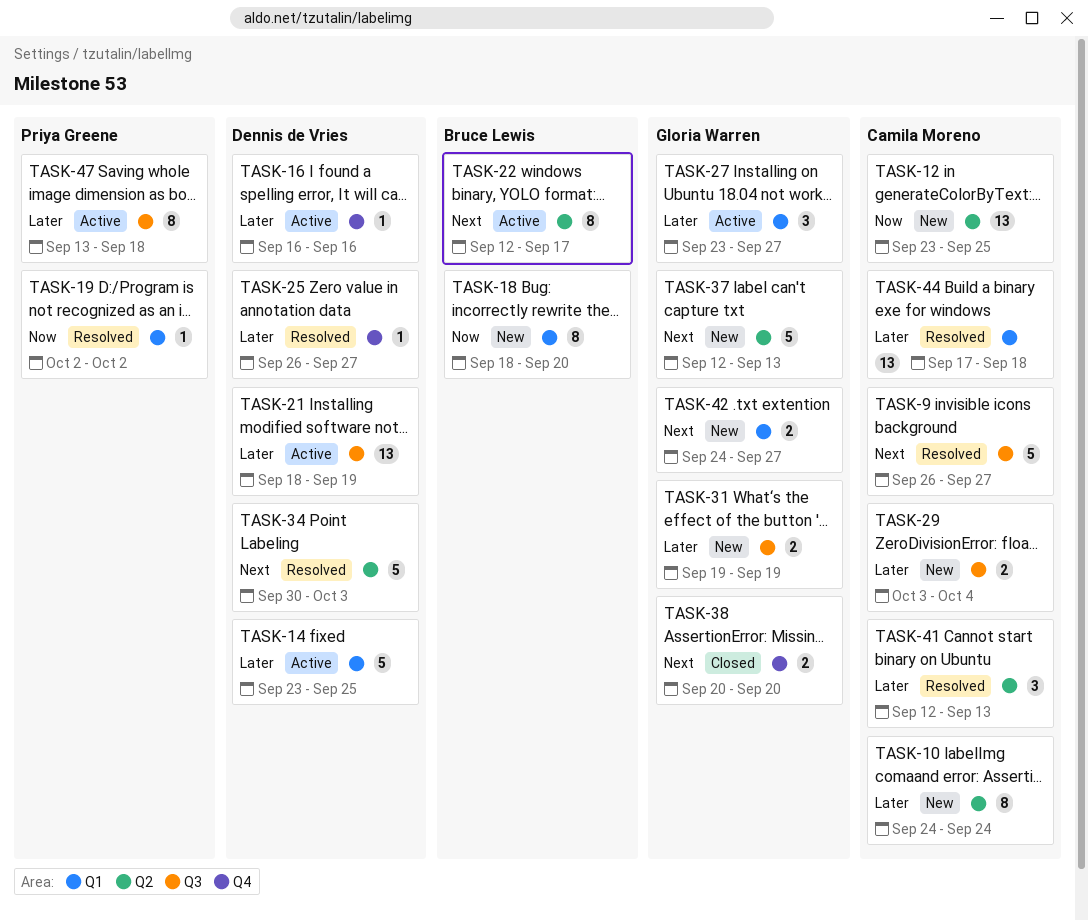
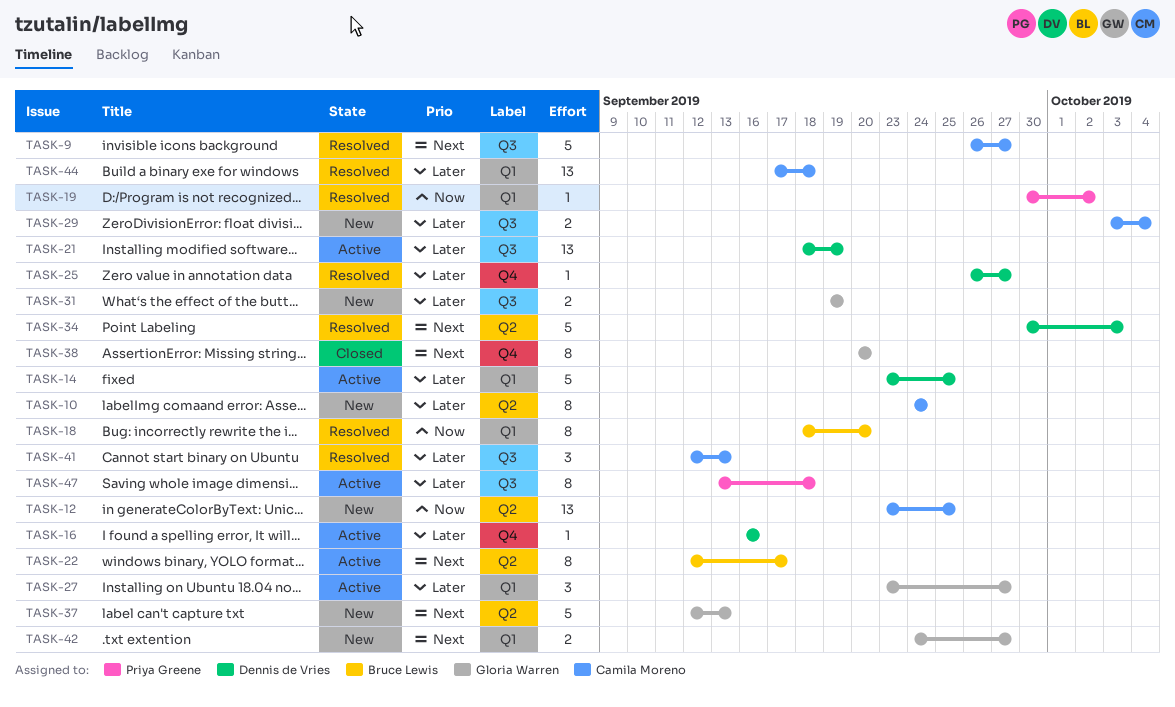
TASK-18, status: New -> Resolved
TASK-19, start: Oct 2 -> Sep 30
TASK-38, estimate: 2 -> 8
TASK-41, label: Q2 -> Q3

